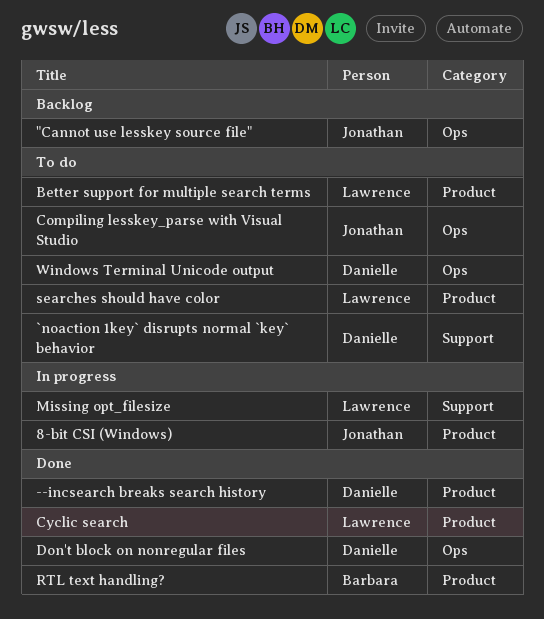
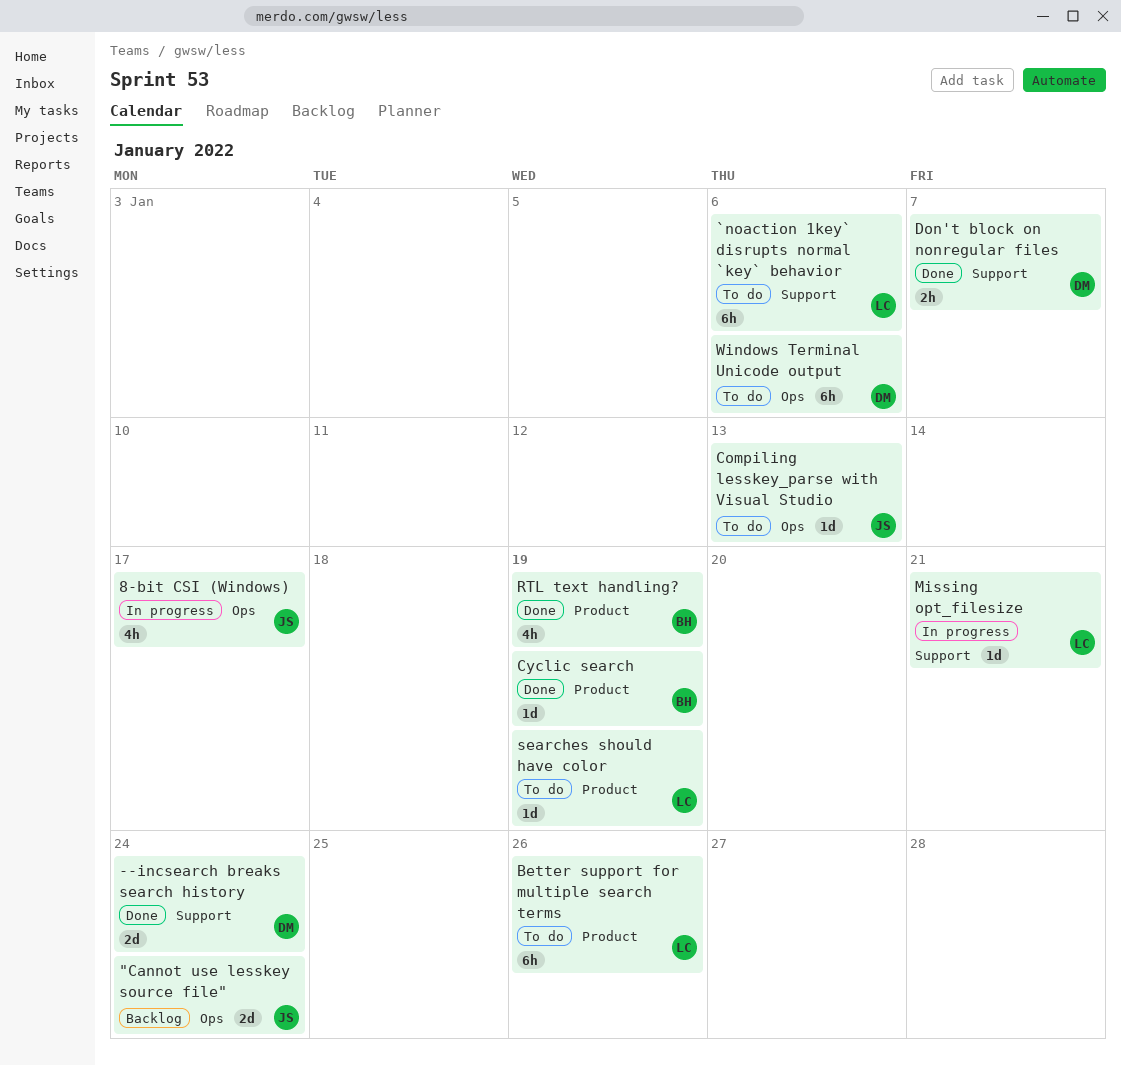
--incsearch breaks search history, label: Product -> Support
8-bit CSI (Windows), label: Product -> Ops
`noaction 1key` disrupts normal `key` behavior, owner: Danielle -> Lawrence
Cyclic search, owner: Lawrence -> Barbara
Don't block on nonregular files, label: Ops -> Support

